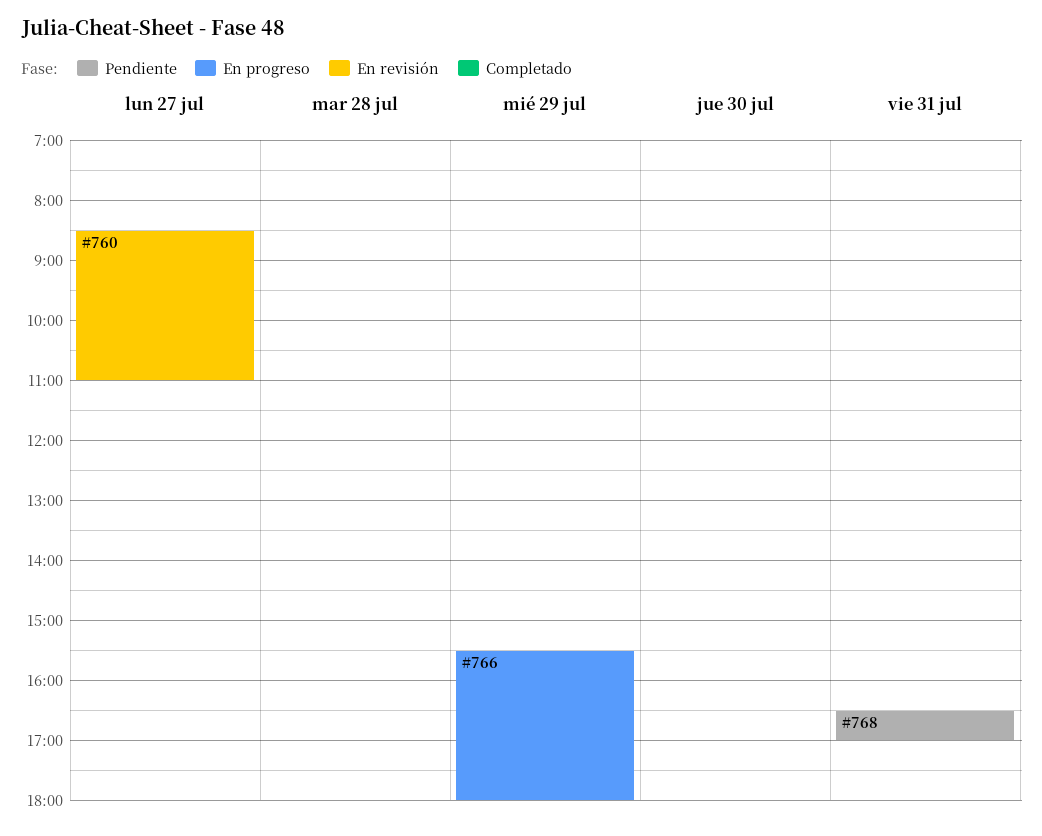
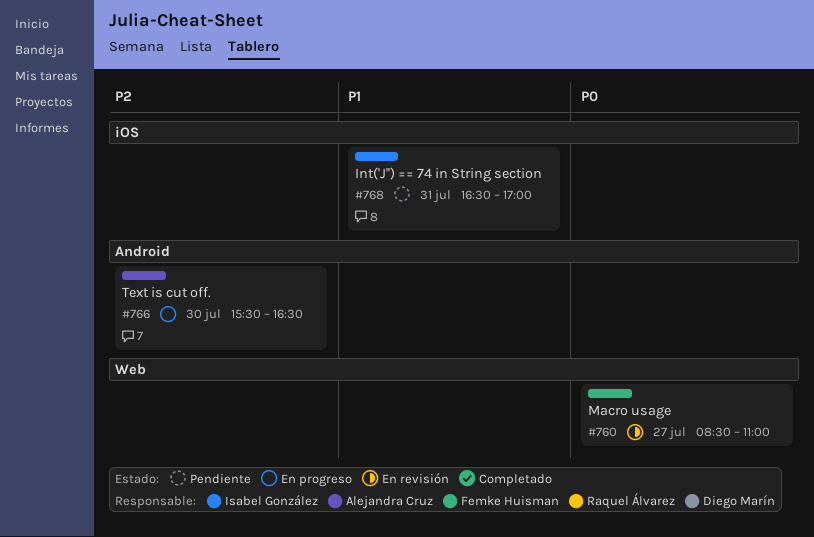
#766, day: Jul 29 -> Jul 30
#766, ends: 18:00 -> 16:30

